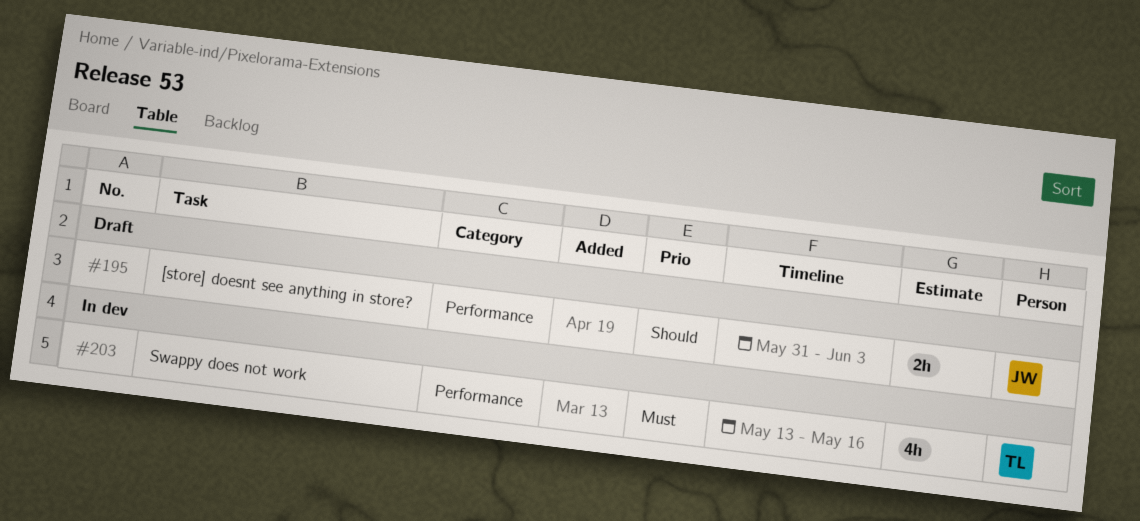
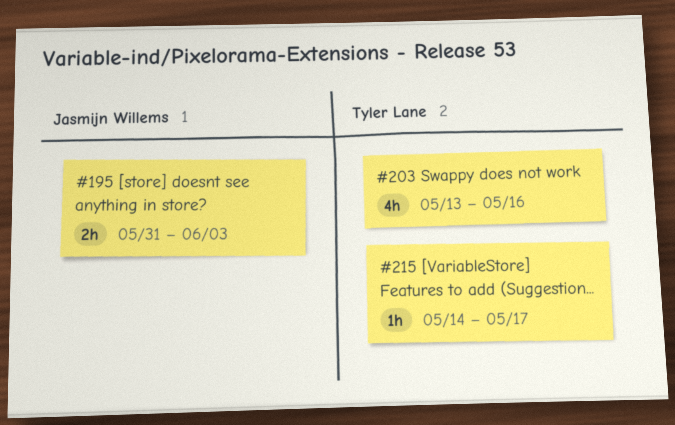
#215: none -> present

